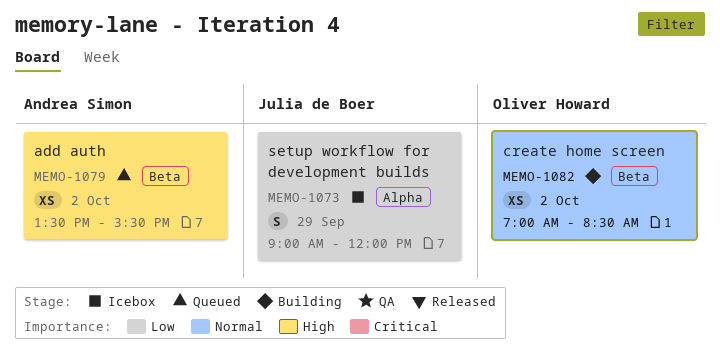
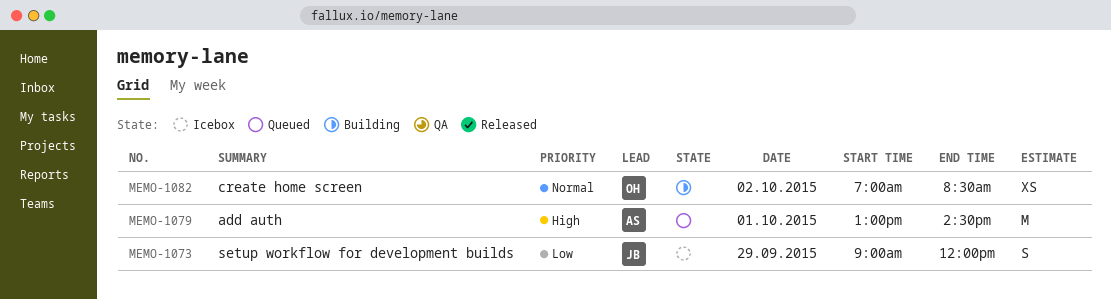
MEMO-1079, estimate: XS -> M
MEMO-1079, day: Oct 2 -> Oct 1
MEMO-1079, begins: 13:30 -> 13:00
MEMO-1079, ends: 15:30 -> 14:30

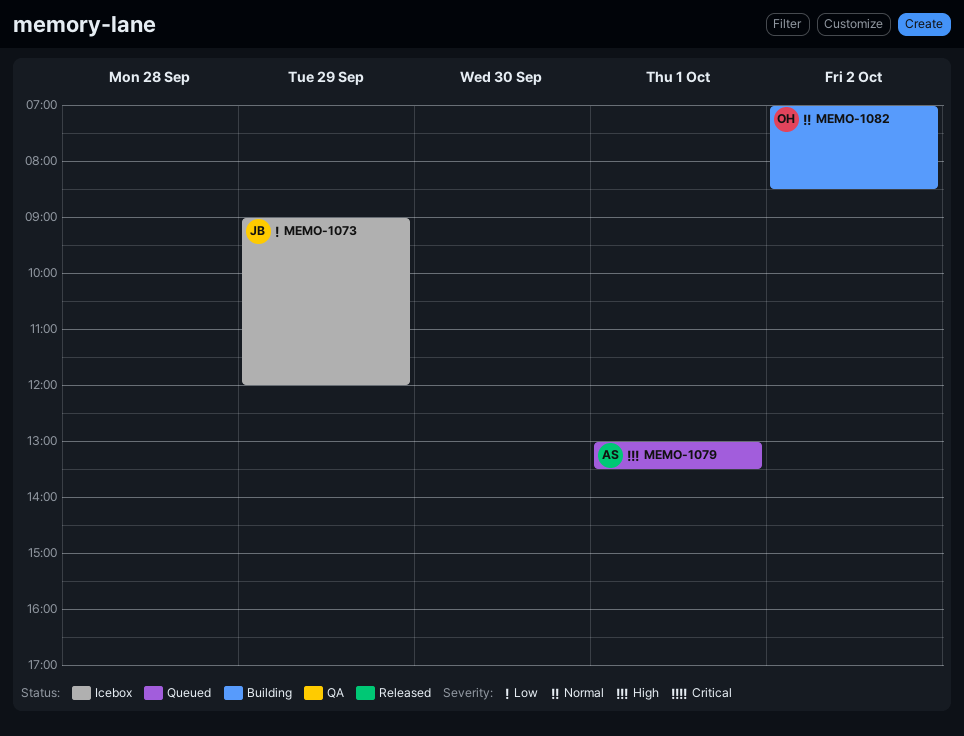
MEMO-1079, ends: 14:30 -> 13:30

